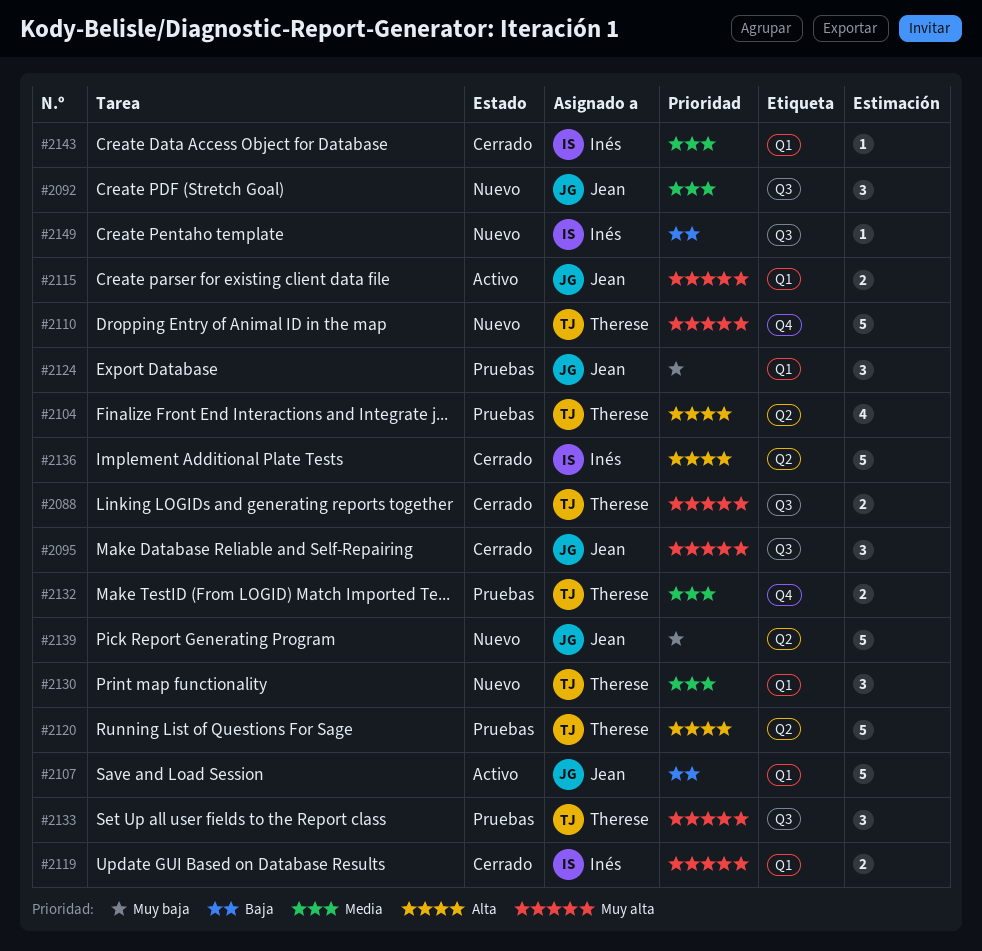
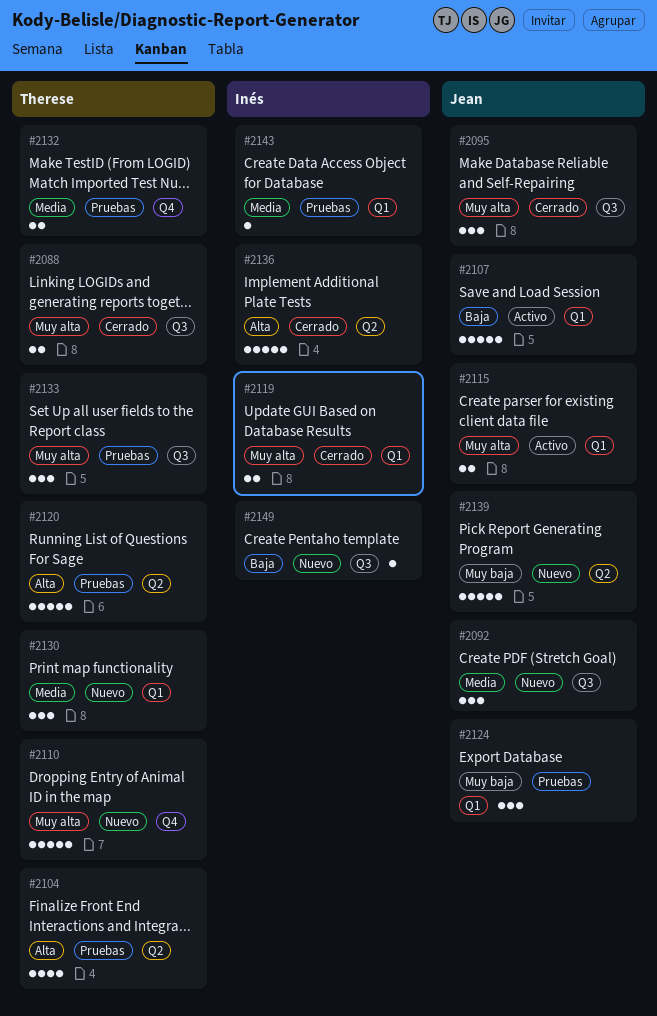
#2143, status: Cerrado -> Pruebas

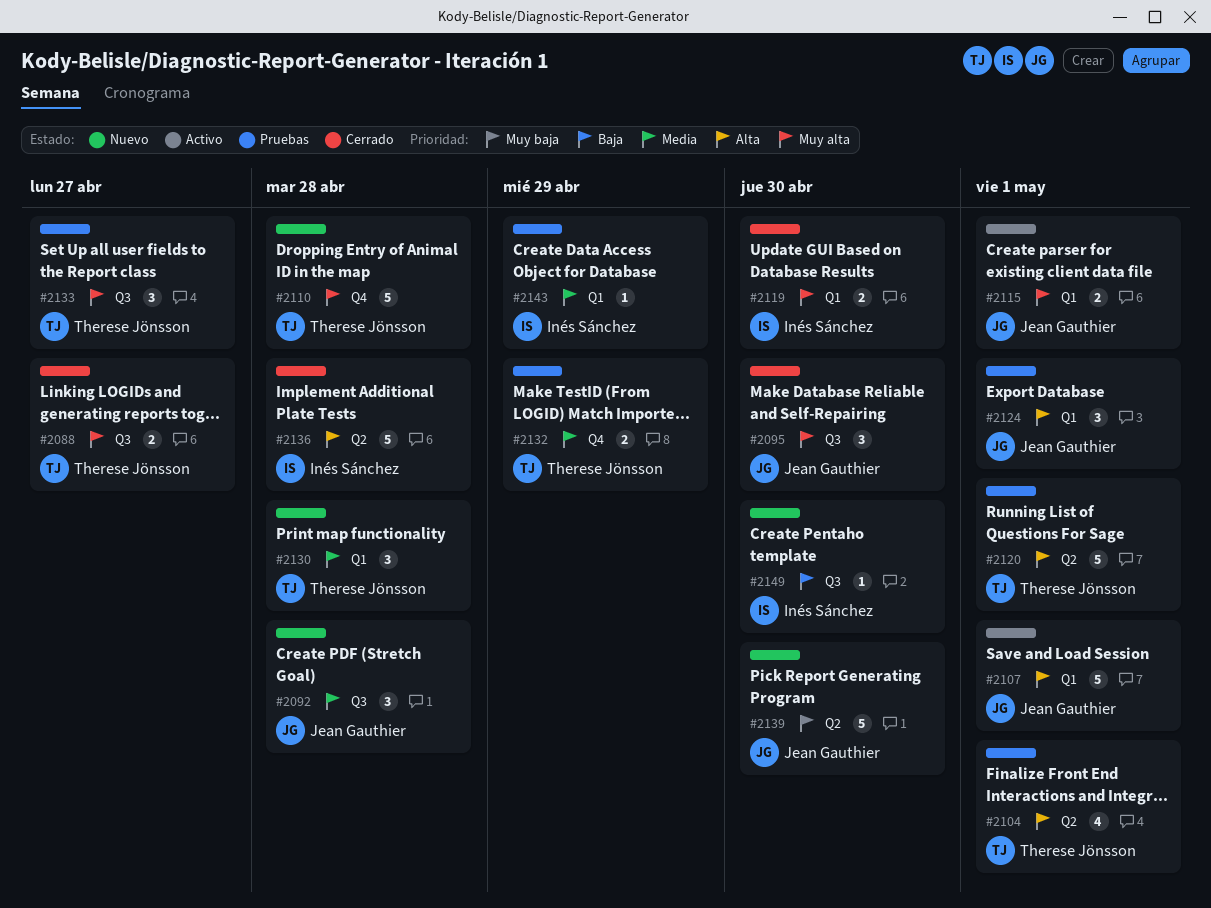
#2107, priority: Baja -> Alta
#2124, priority: Muy baja -> Alta

